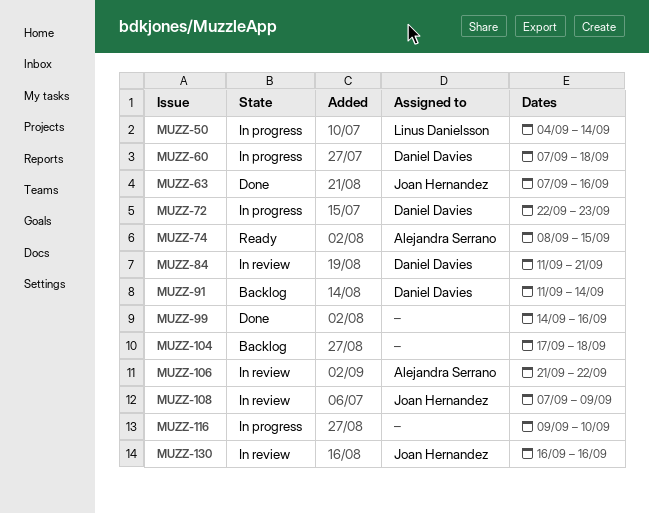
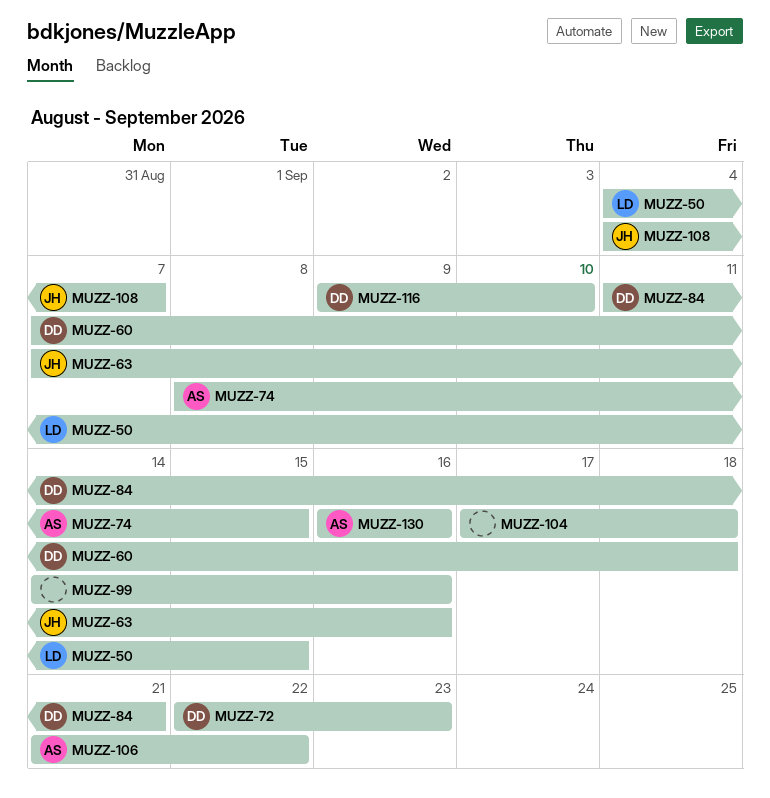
MUZZ-50, due: Sep 14 -> Sep 15
MUZZ-91: present -> none
MUZZ-108, start: Sep 7 -> Sep 4
MUZZ-108, due: Sep 9 -> Sep 7
MUZZ-116, owner: none -> Daniel Davies
MUZZ-130, owner: Joan Hernandez -> Alejandra Serrano

